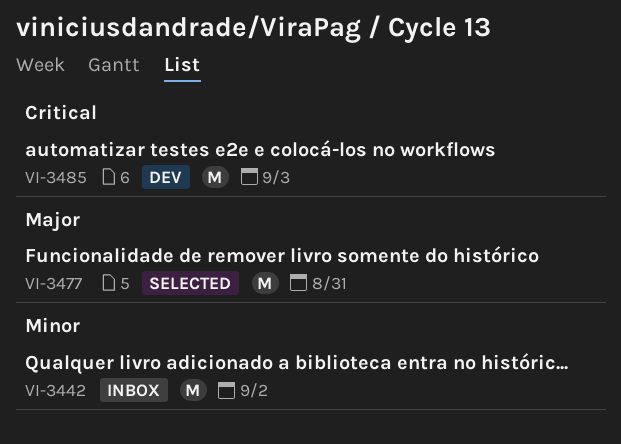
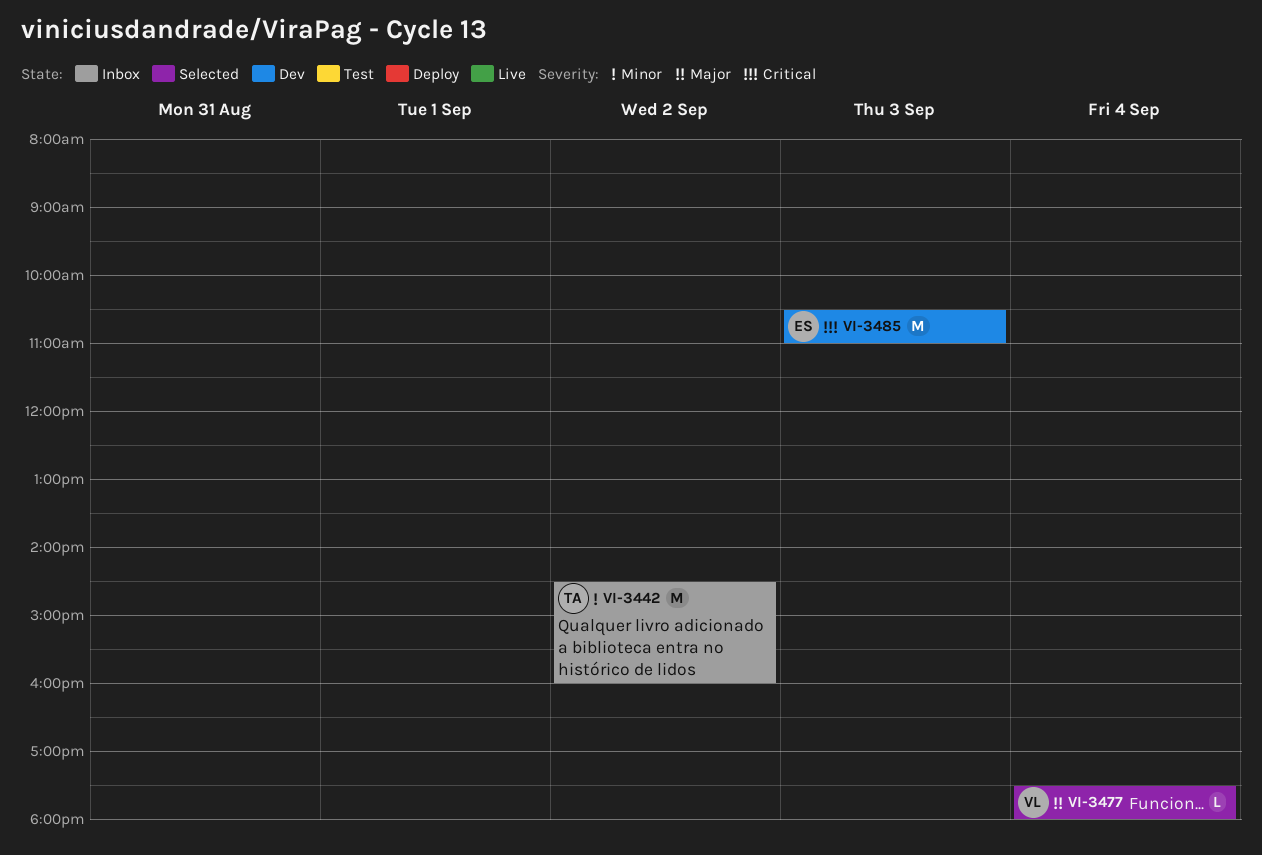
VI-3477, estimate: M -> L
VI-3477, day: Aug 31 -> Sep 4

